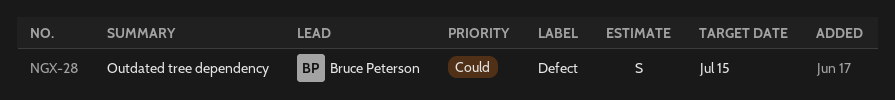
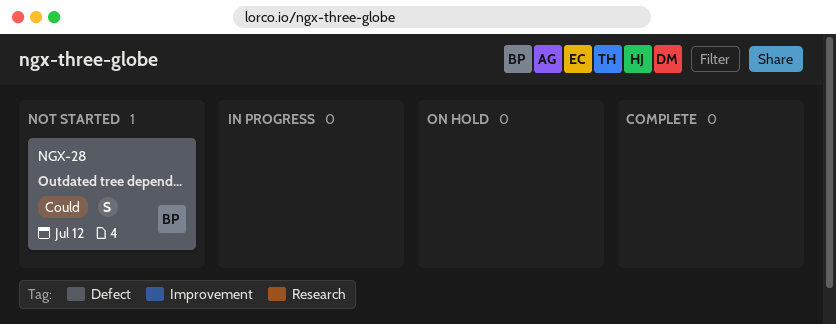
NGX-28, due: Jul 15 -> Jul 12

